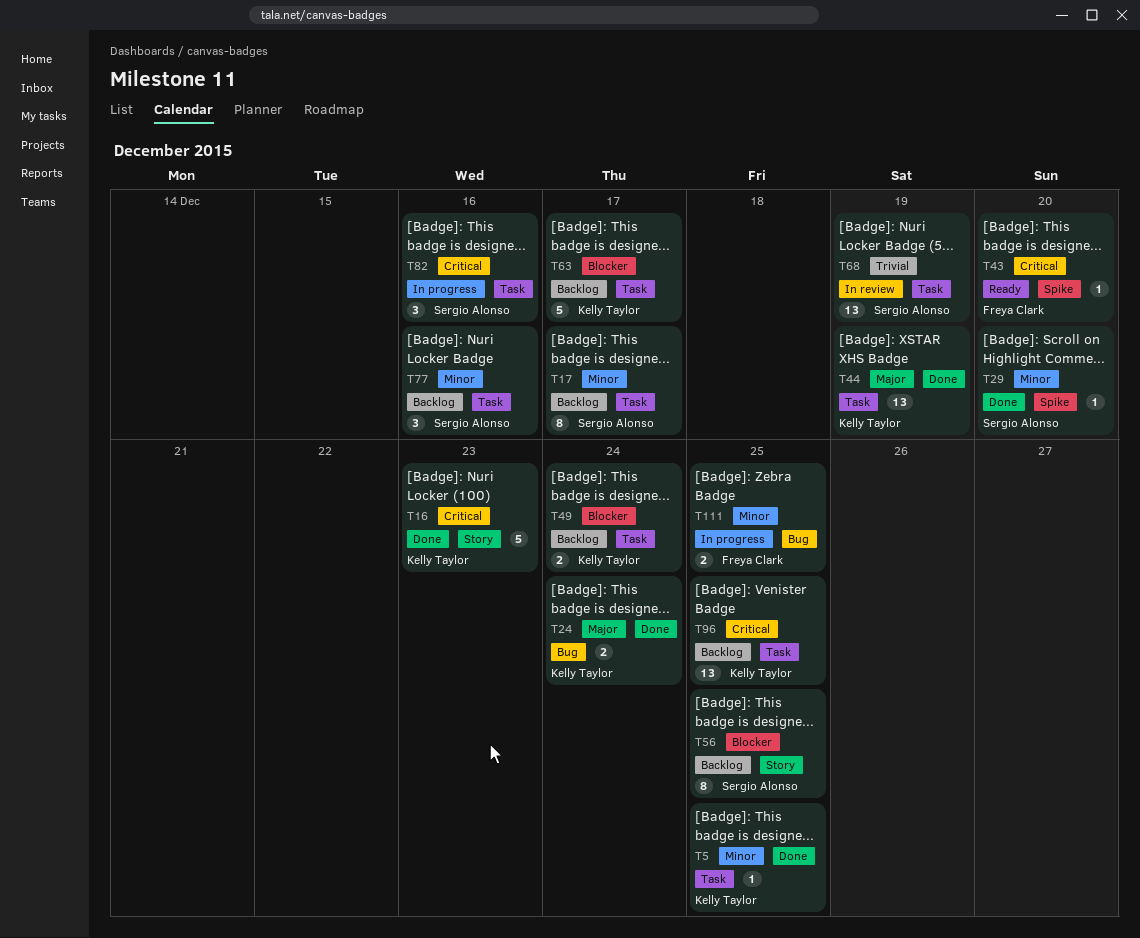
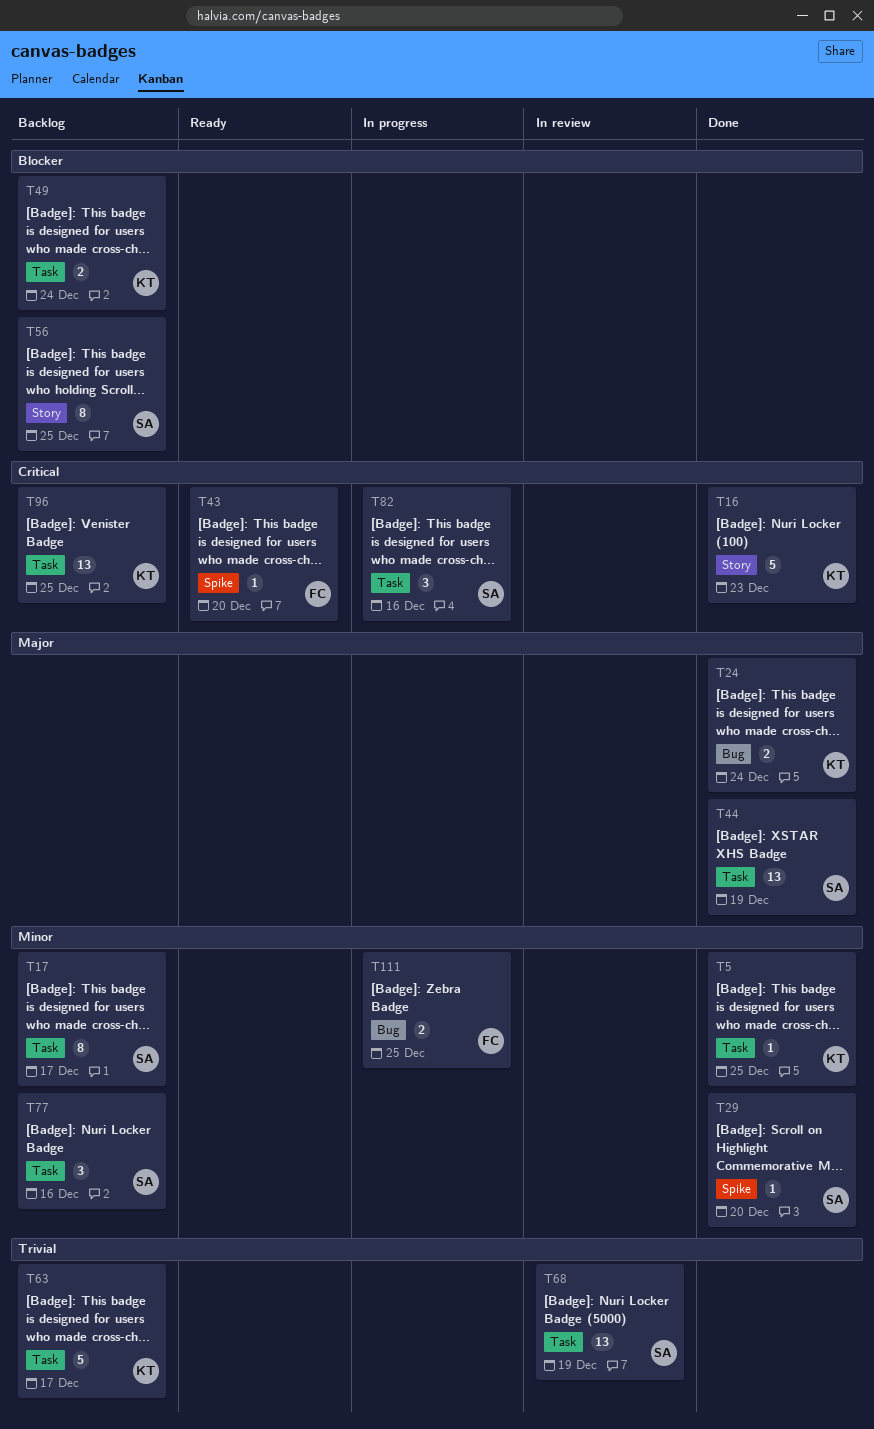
T44, owner: Kelly Taylor -> Sergio Alonso
T63, priority: Blocker -> Trivial

